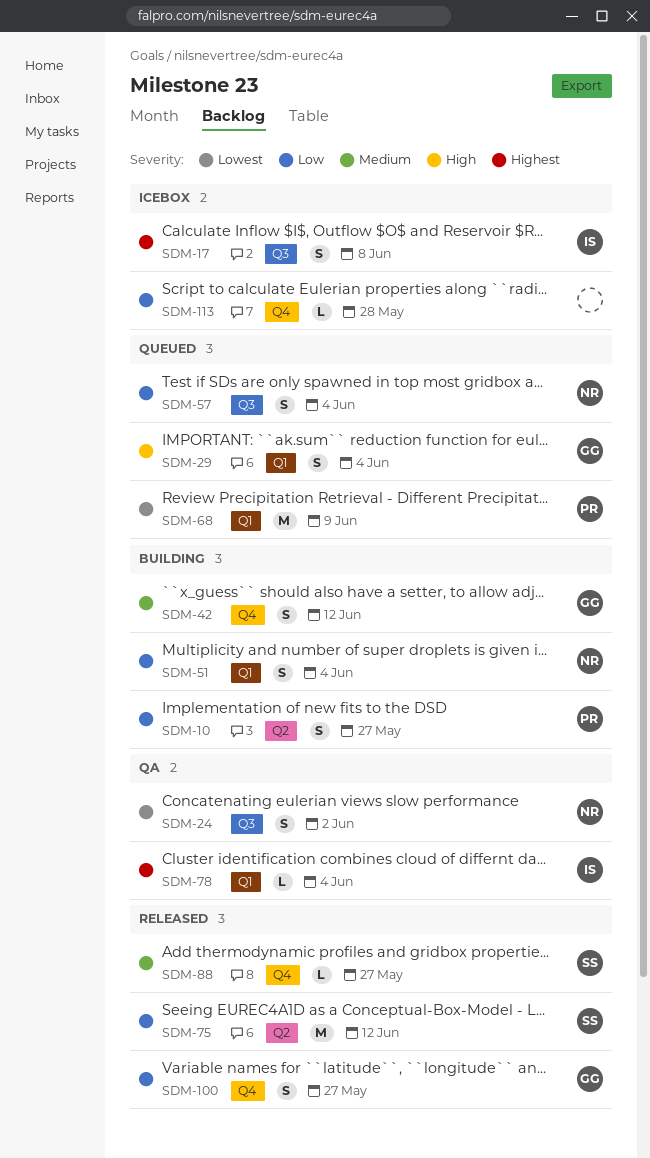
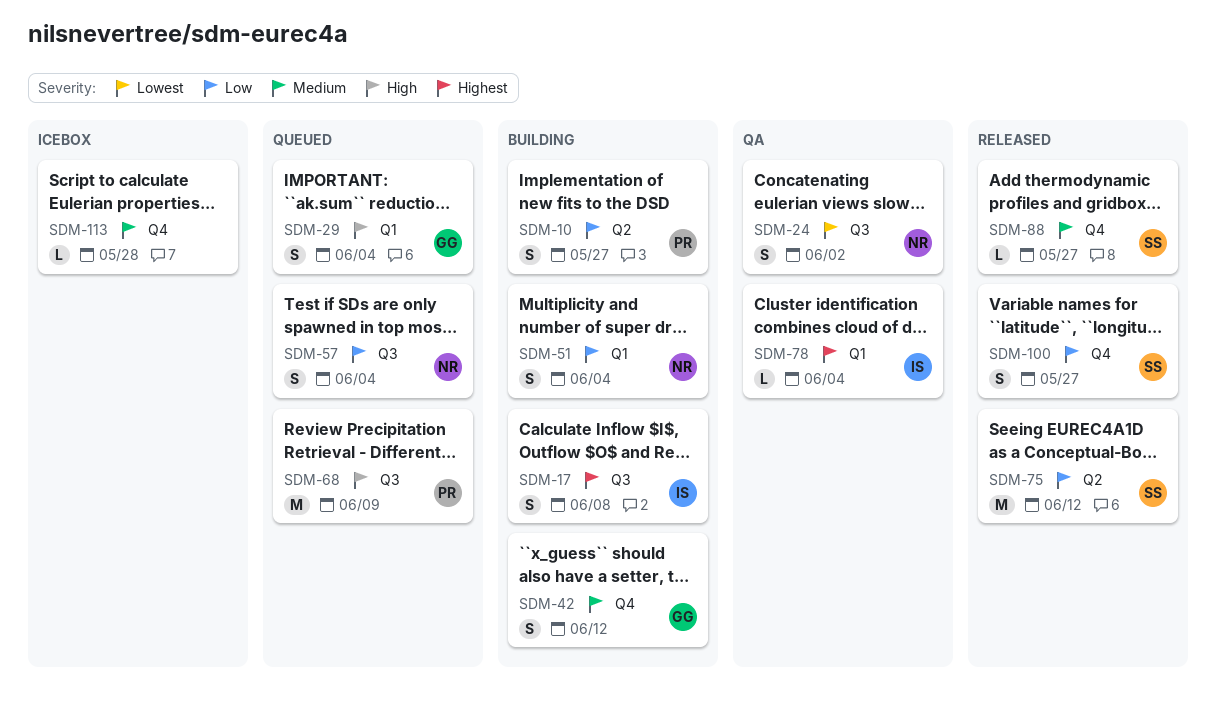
SDM-17, status: Icebox -> Building
SDM-68, priority: Lowest -> High
SDM-68, label: Q1 -> Q3
SDM-100, owner: GG -> SS
SDM-113, priority: Low -> Medium

